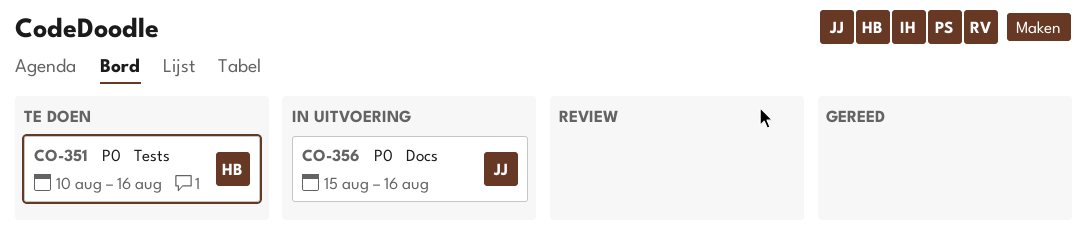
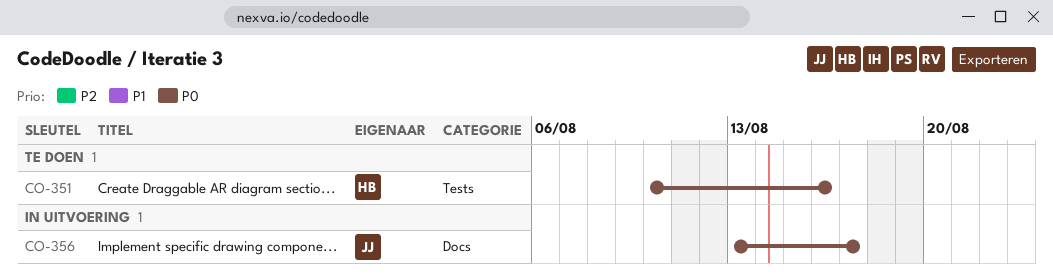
CO-356, start: Aug 15 -> Aug 13
CO-356, due: Aug 16 -> Aug 17

